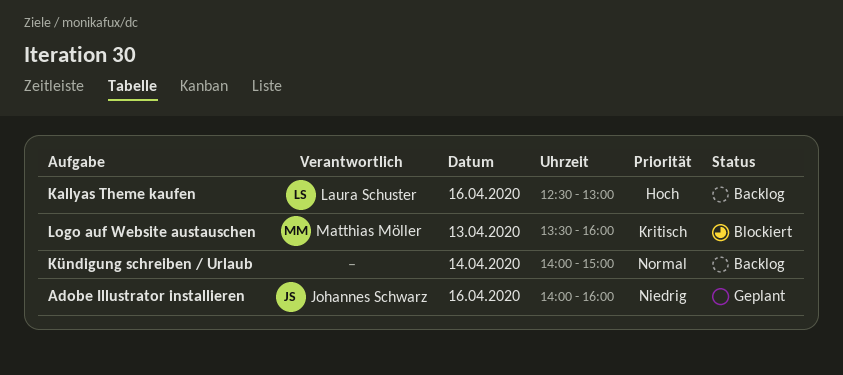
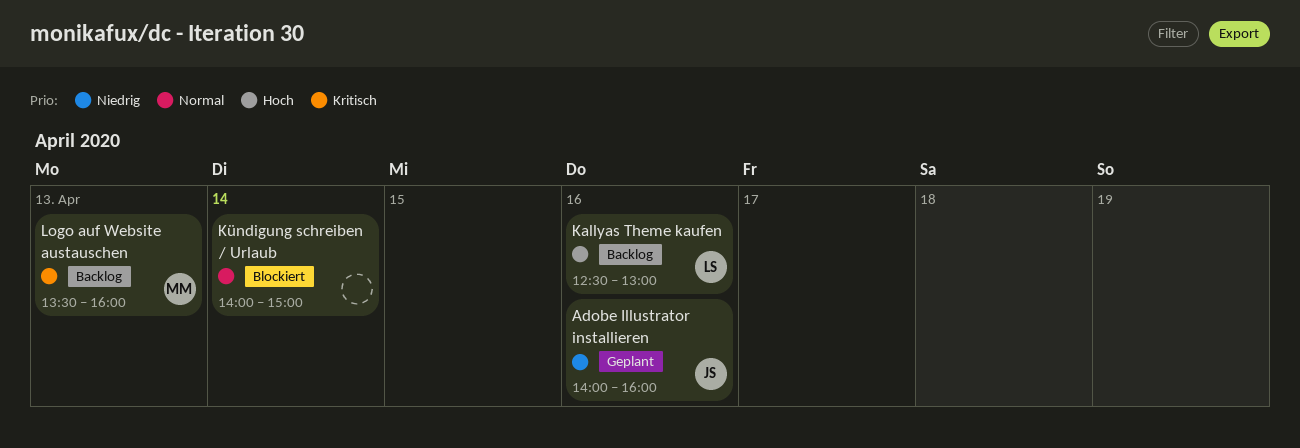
Kündigung schreiben / Urlaub, status: Backlog -> Blockiert
Logo auf Website austauschen, status: Blockiert -> Backlog

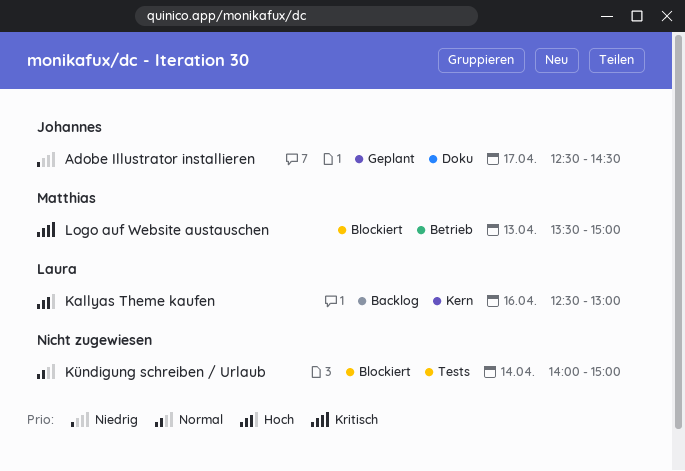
Adobe Illustrator installieren, day: Apr 16 -> Apr 17
Adobe Illustrator installieren, begins: 14:00 -> 12:30
Adobe Illustrator installieren, ends: 16:00 -> 14:30
Logo auf Website austauschen, status: Backlog -> Blockiert
Logo auf Website austauschen, ends: 16:00 -> 15:00

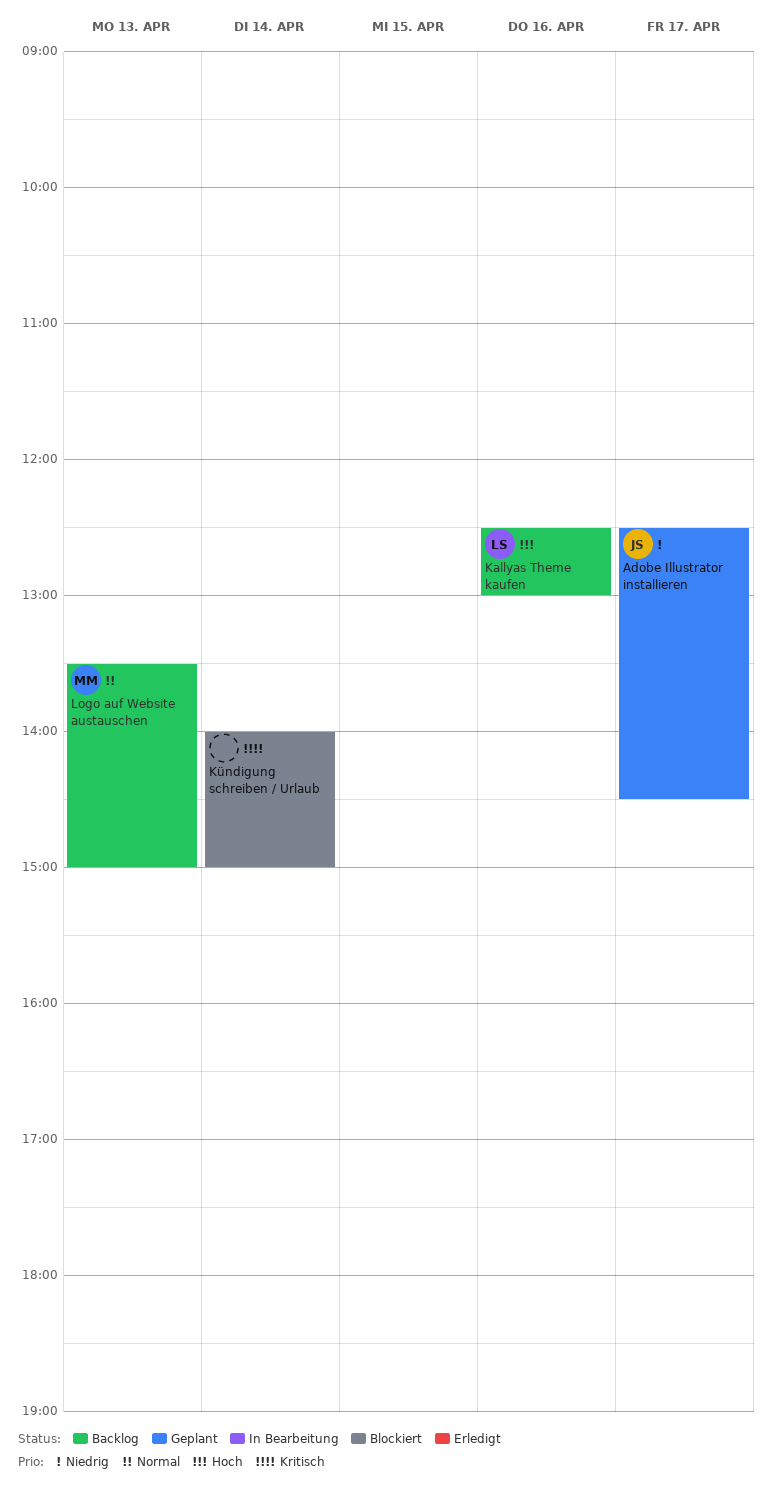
Kündigung schreiben / Urlaub, priority: Normal -> Kritisch
Logo auf Website austauschen, status: Blockiert -> Backlog
Logo auf Website austauschen, priority: Kritisch -> Normal

